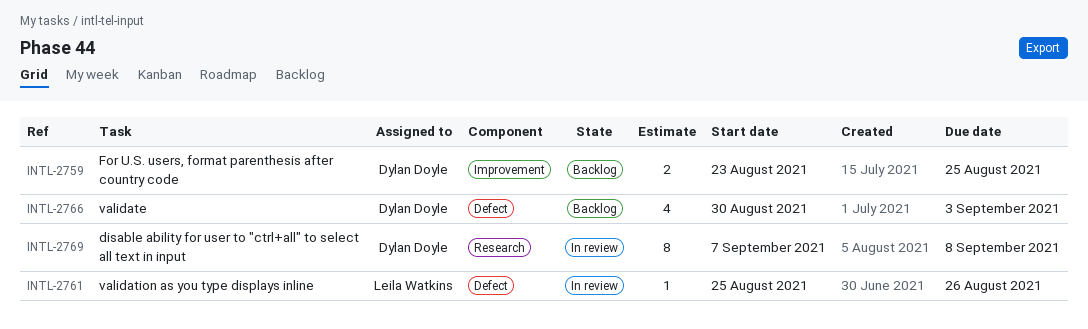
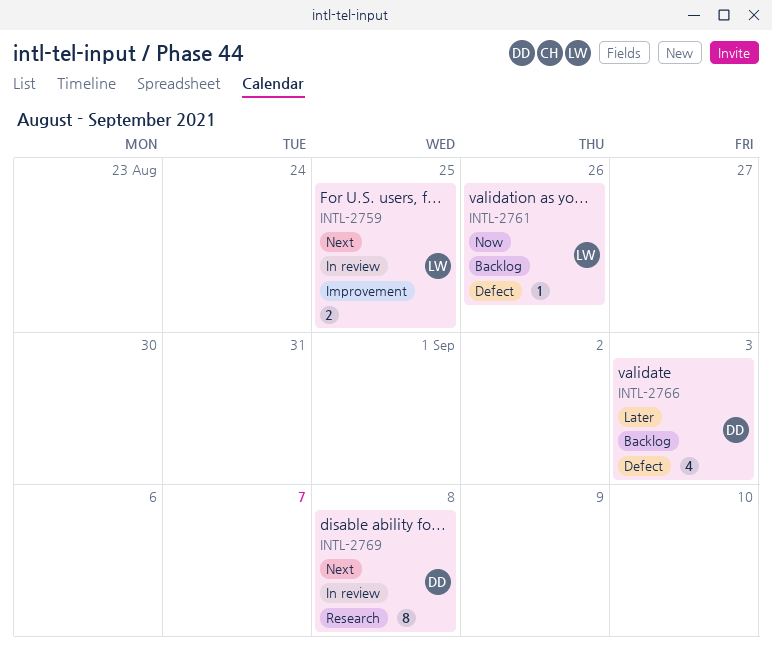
INTL-2759, status: Backlog -> In review
INTL-2759, owner: Dylan Doyle -> Leila Watkins
INTL-2761, status: In review -> Backlog

